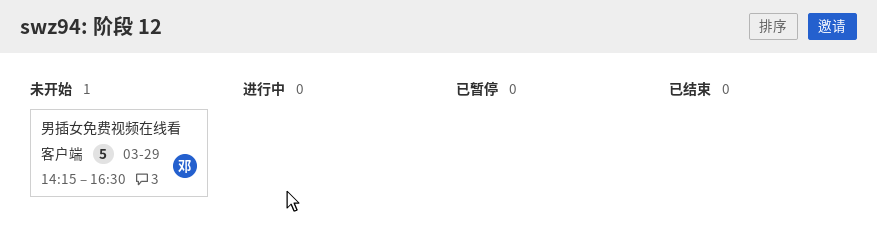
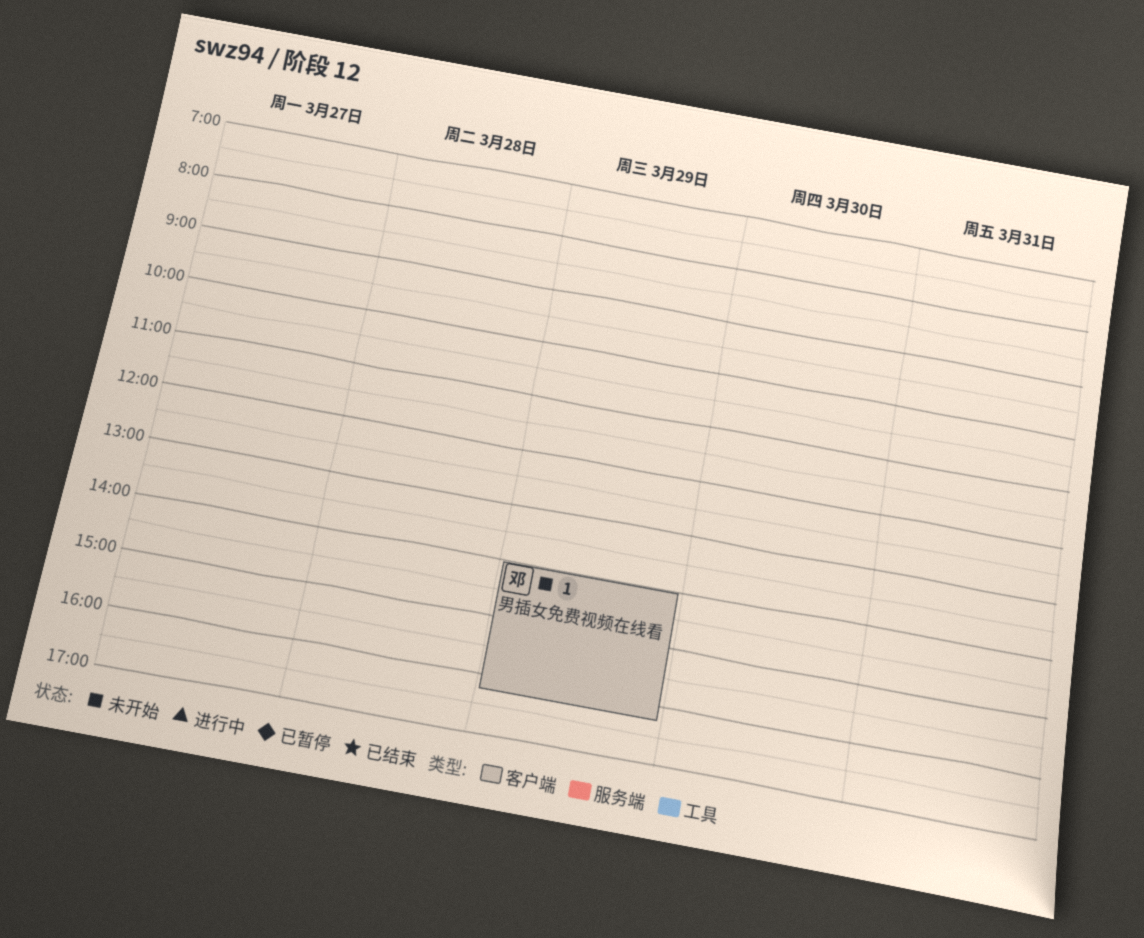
男插女免费视频在线看, estimate: 5 -> 1
男插女免费视频在线看, begins: 14:15 -> 14:00
男插女免费视频在线看, ends: 16:30 -> 16:15

